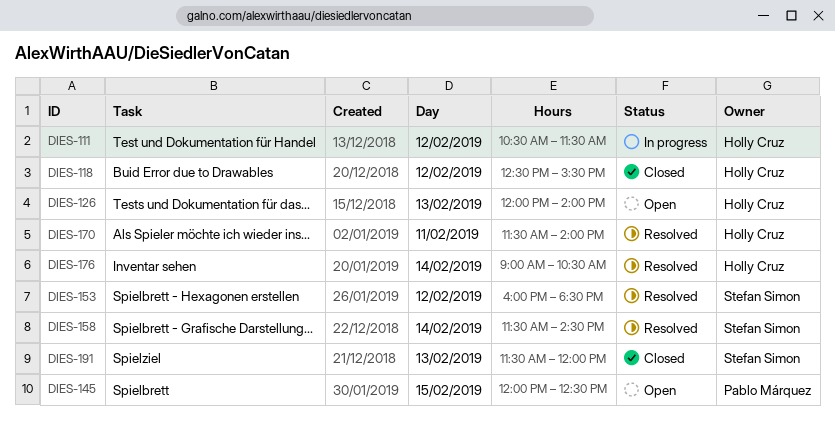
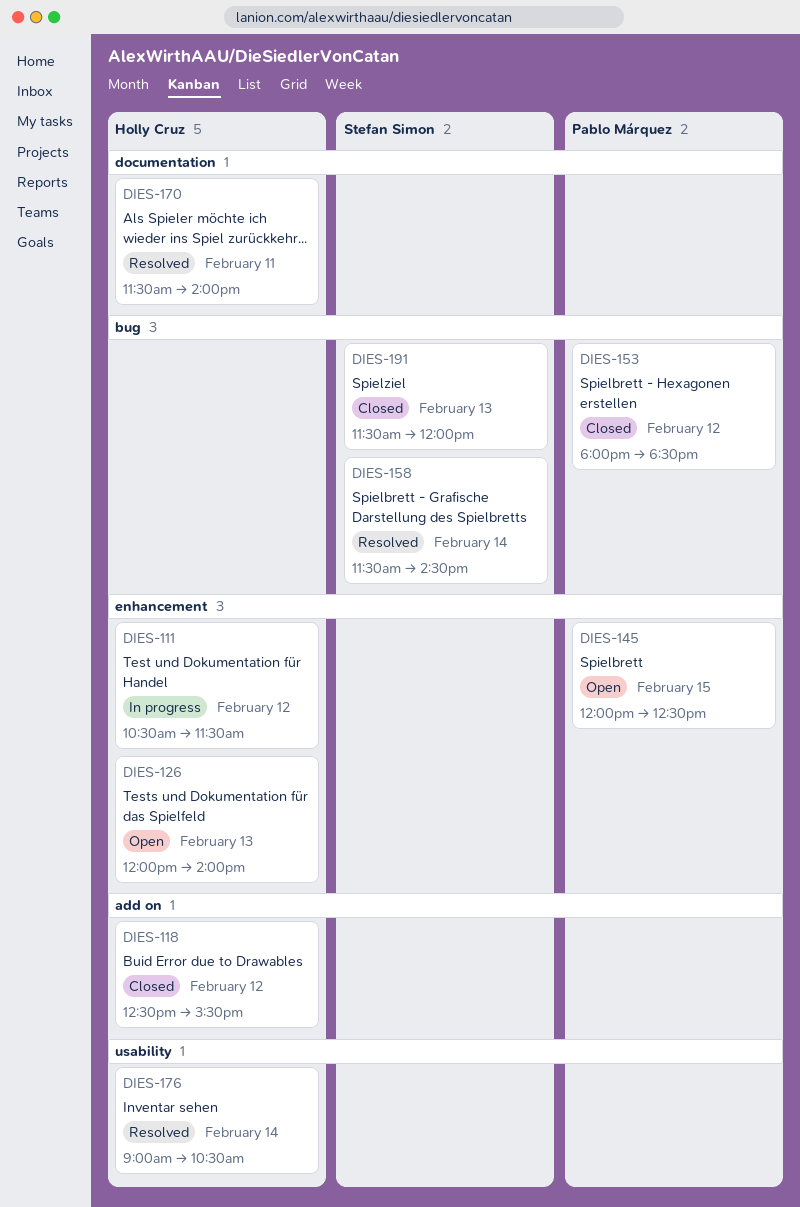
DIES-153, status: Resolved -> Closed
DIES-153, owner: Stefan Simon -> Pablo Márquez
DIES-153, begins: 16:00 -> 18:00

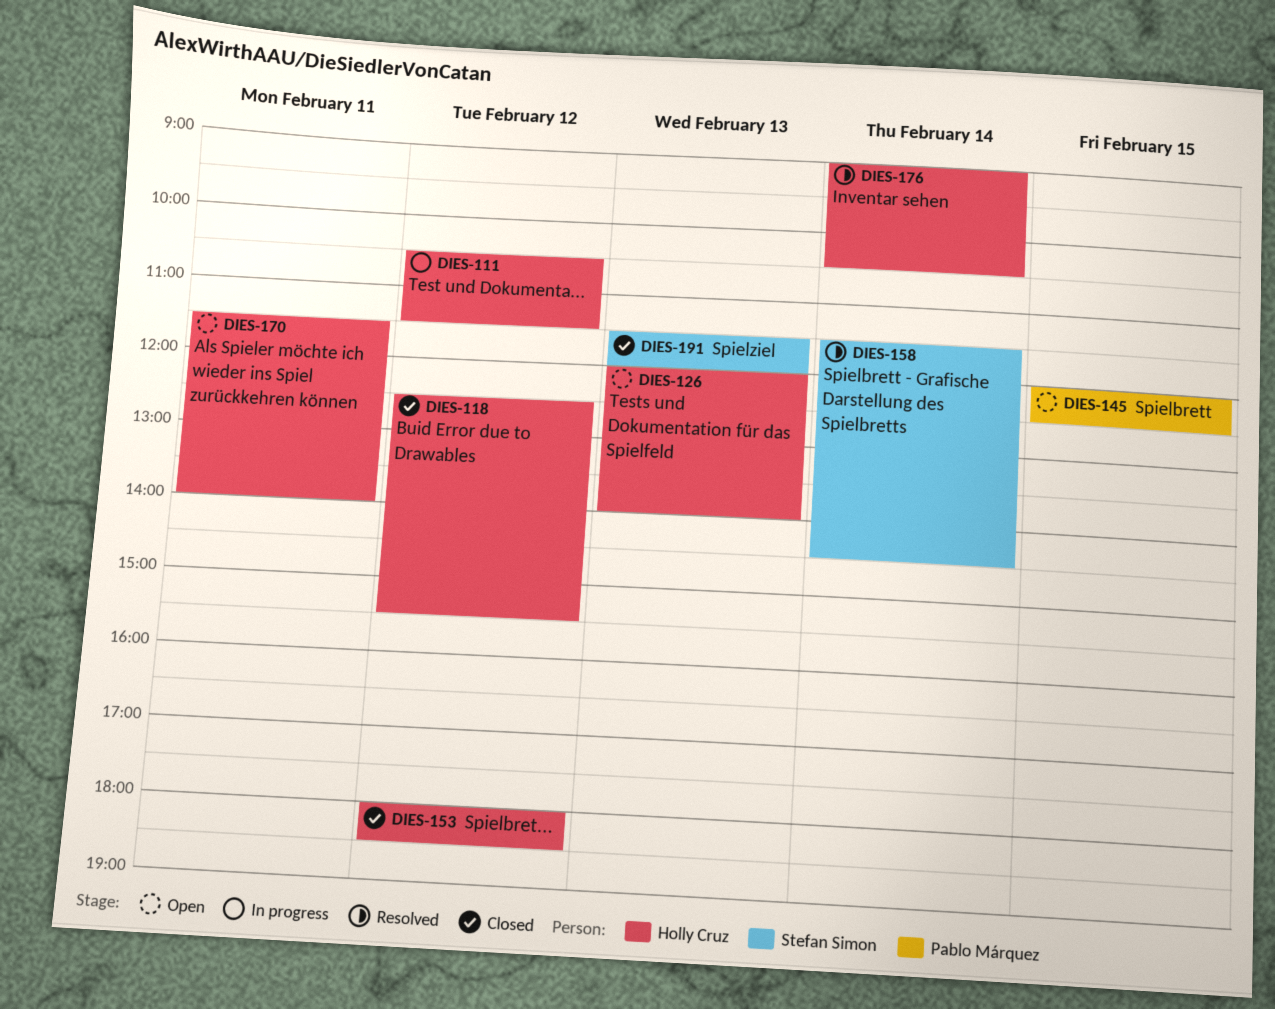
DIES-153, owner: Pablo Márquez -> Holly Cruz
DIES-170, status: Resolved -> Open

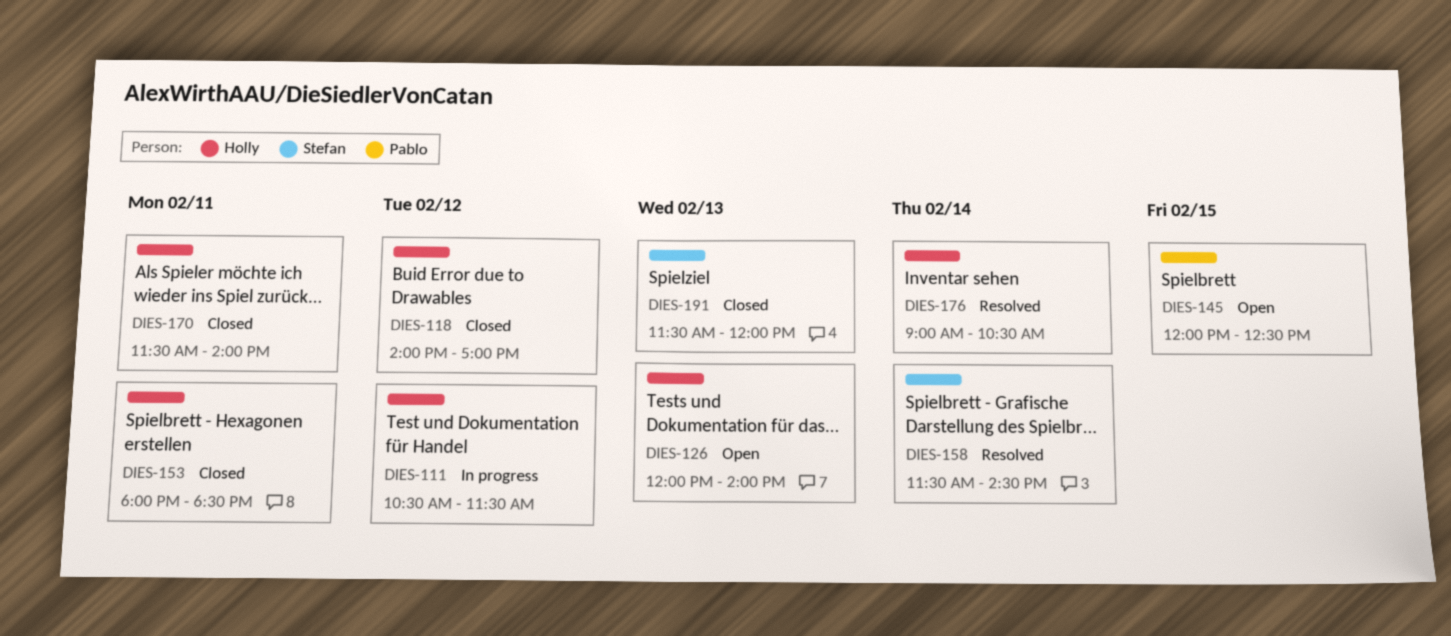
DIES-118, begins: 12:30 -> 14:00
DIES-118, ends: 15:30 -> 17:00
DIES-153, day: Feb 12 -> Feb 11
DIES-170, status: Open -> Closed

